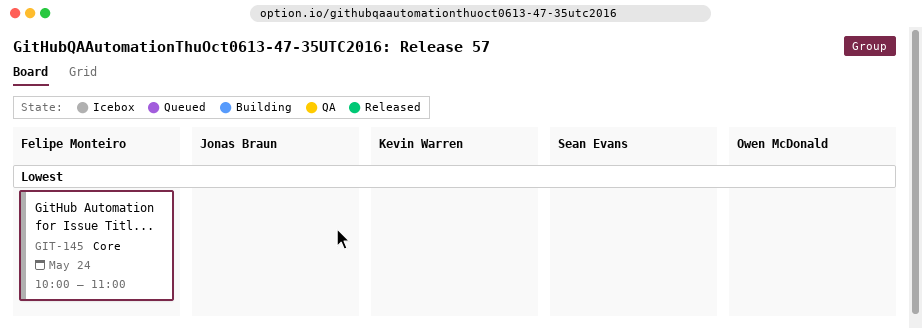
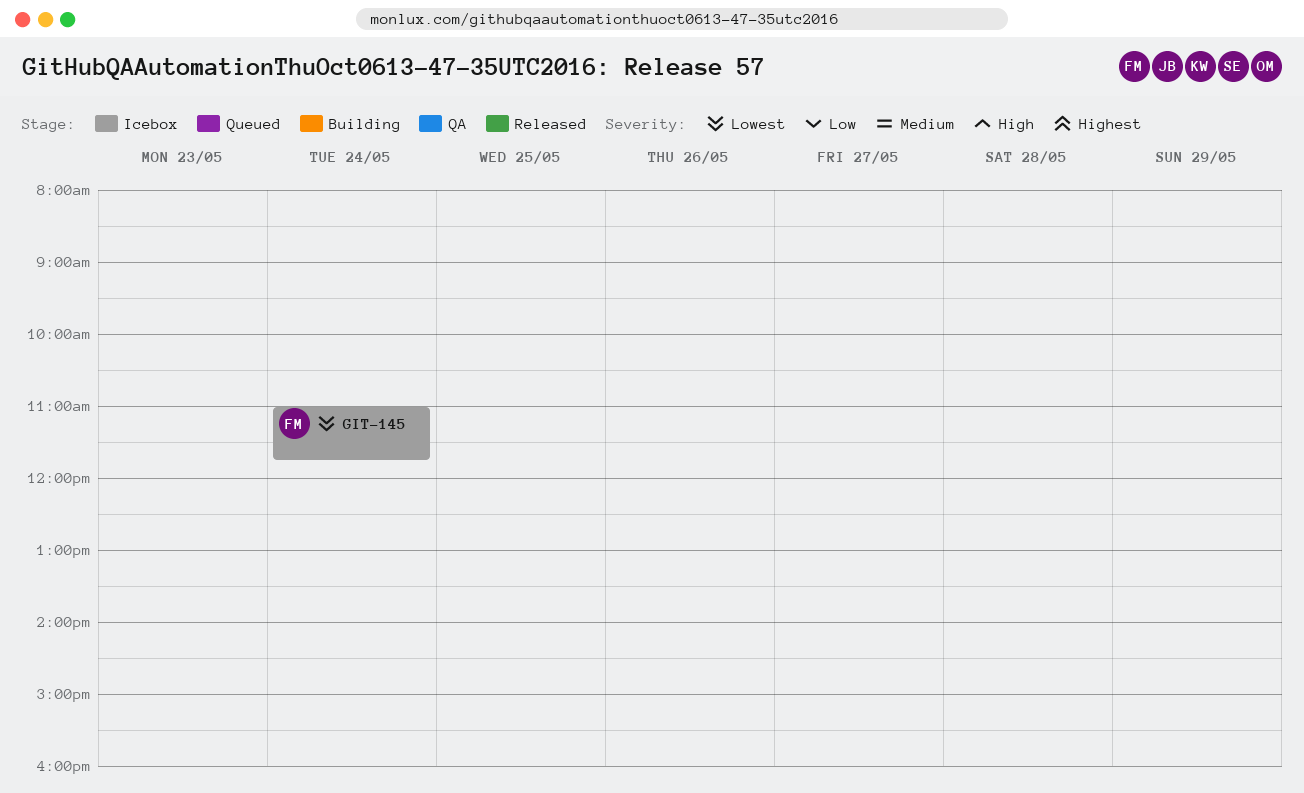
GIT-145, begins: 10:00 -> 11:00
GIT-145, ends: 11:00 -> 11:45

